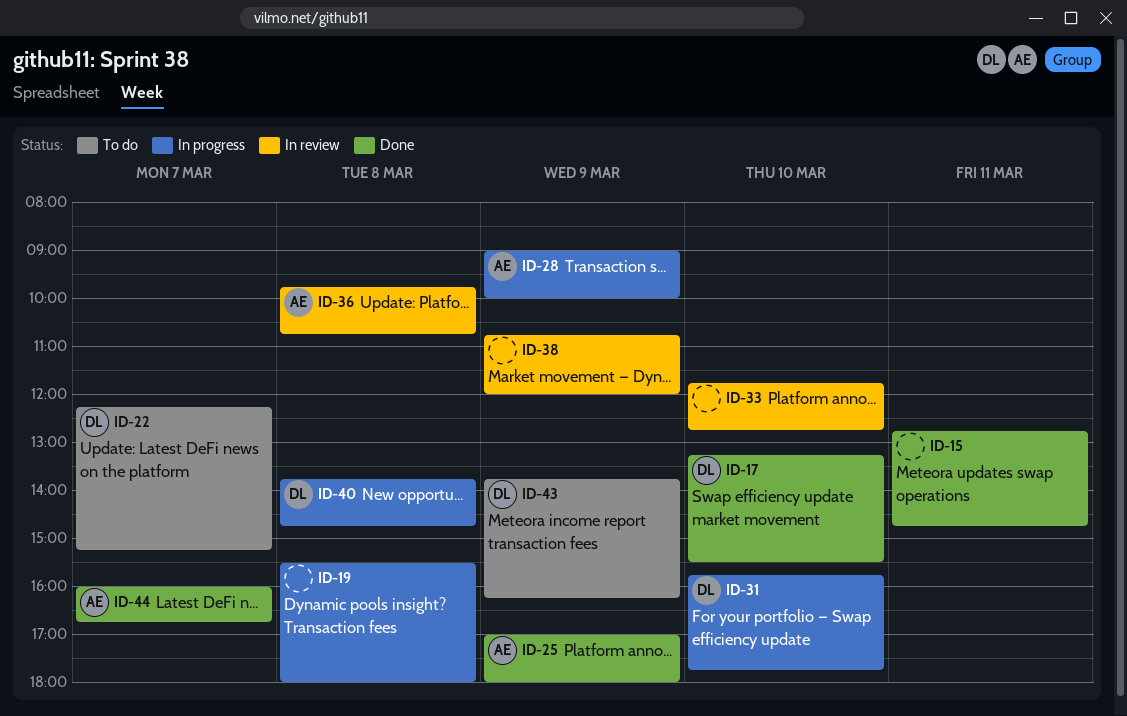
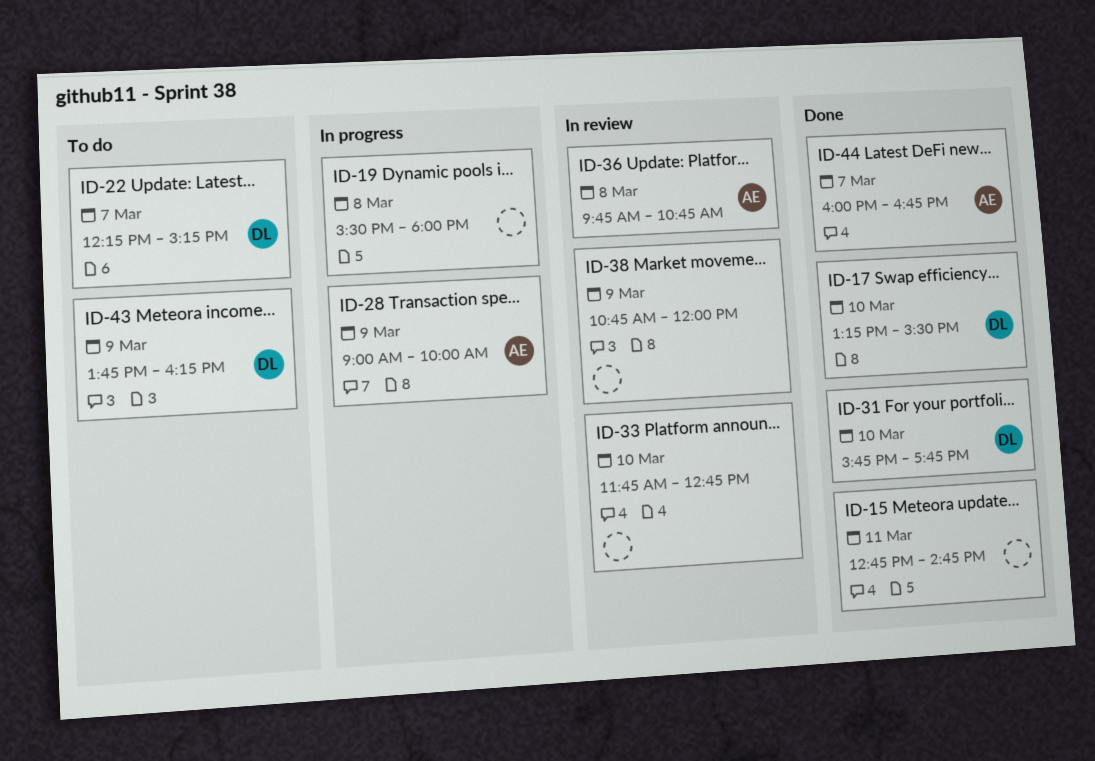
ID-25: present -> none
ID-31, status: In progress -> Done
ID-40: present -> none

